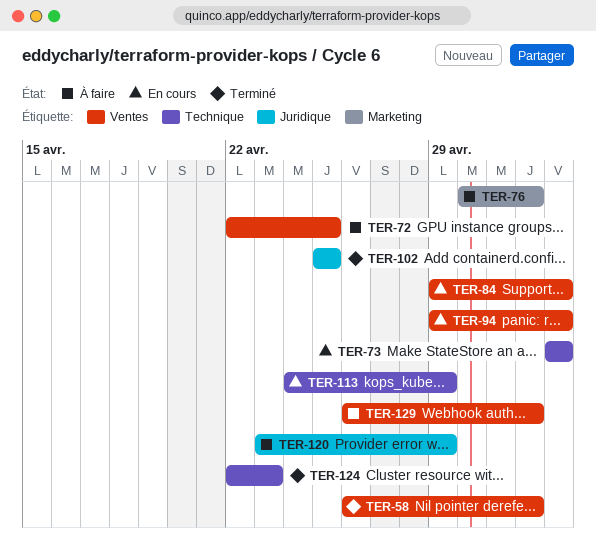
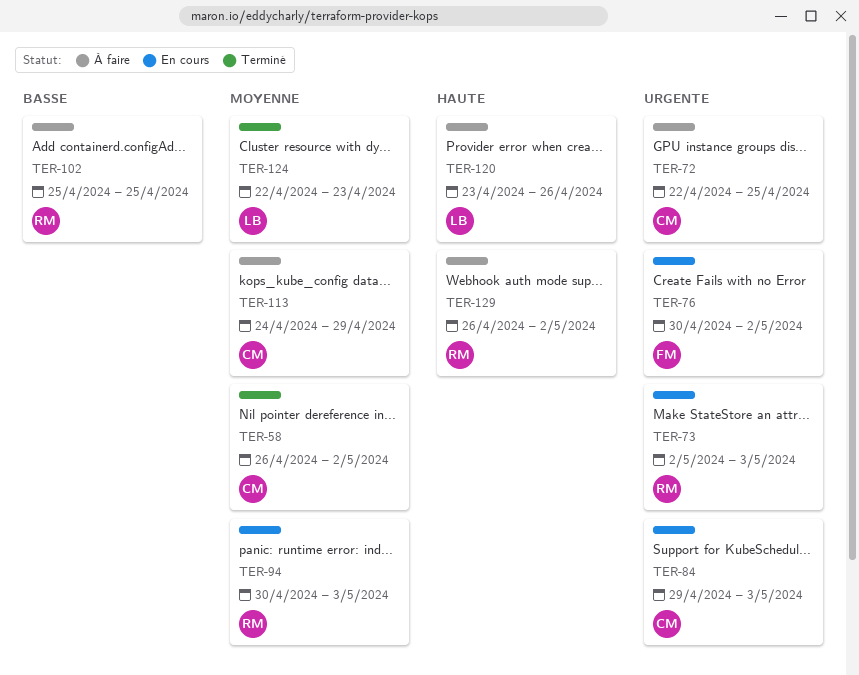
TER-73, start: May 3 -> May 2
TER-76, status: À faire -> En cours
TER-94, start: Apr 29 -> Apr 30
TER-102, status: Terminé -> À faire
TER-113, status: En cours -> À faire
TER-120, due: Apr 29 -> Apr 26

